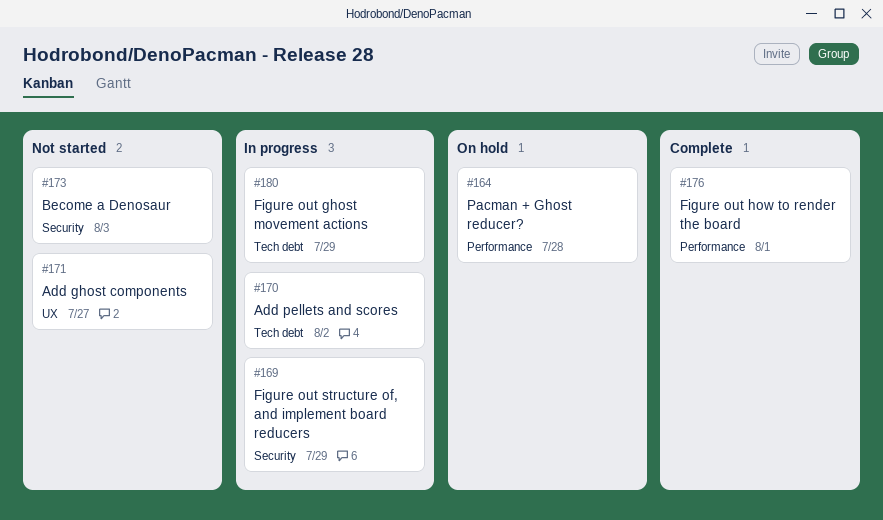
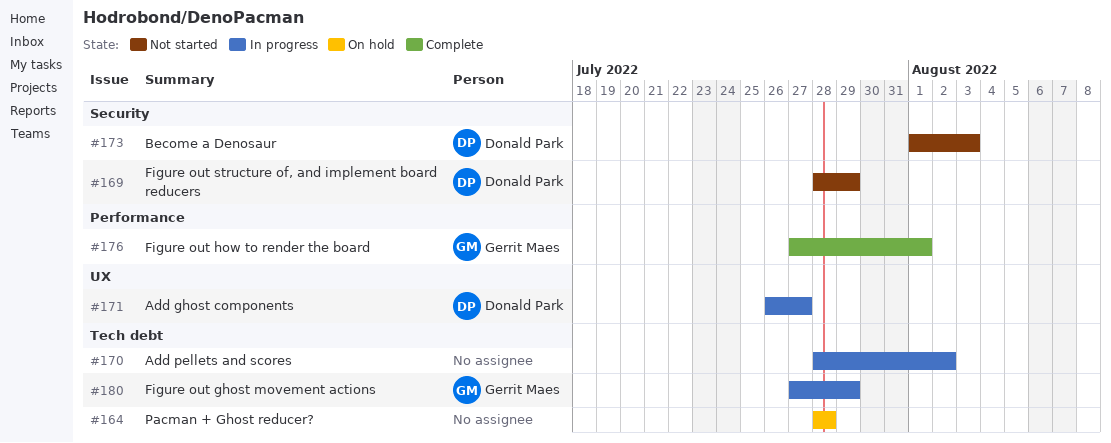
#164, label: Performance -> Tech debt
#169, status: In progress -> Not started
#171, status: Not started -> In progress

